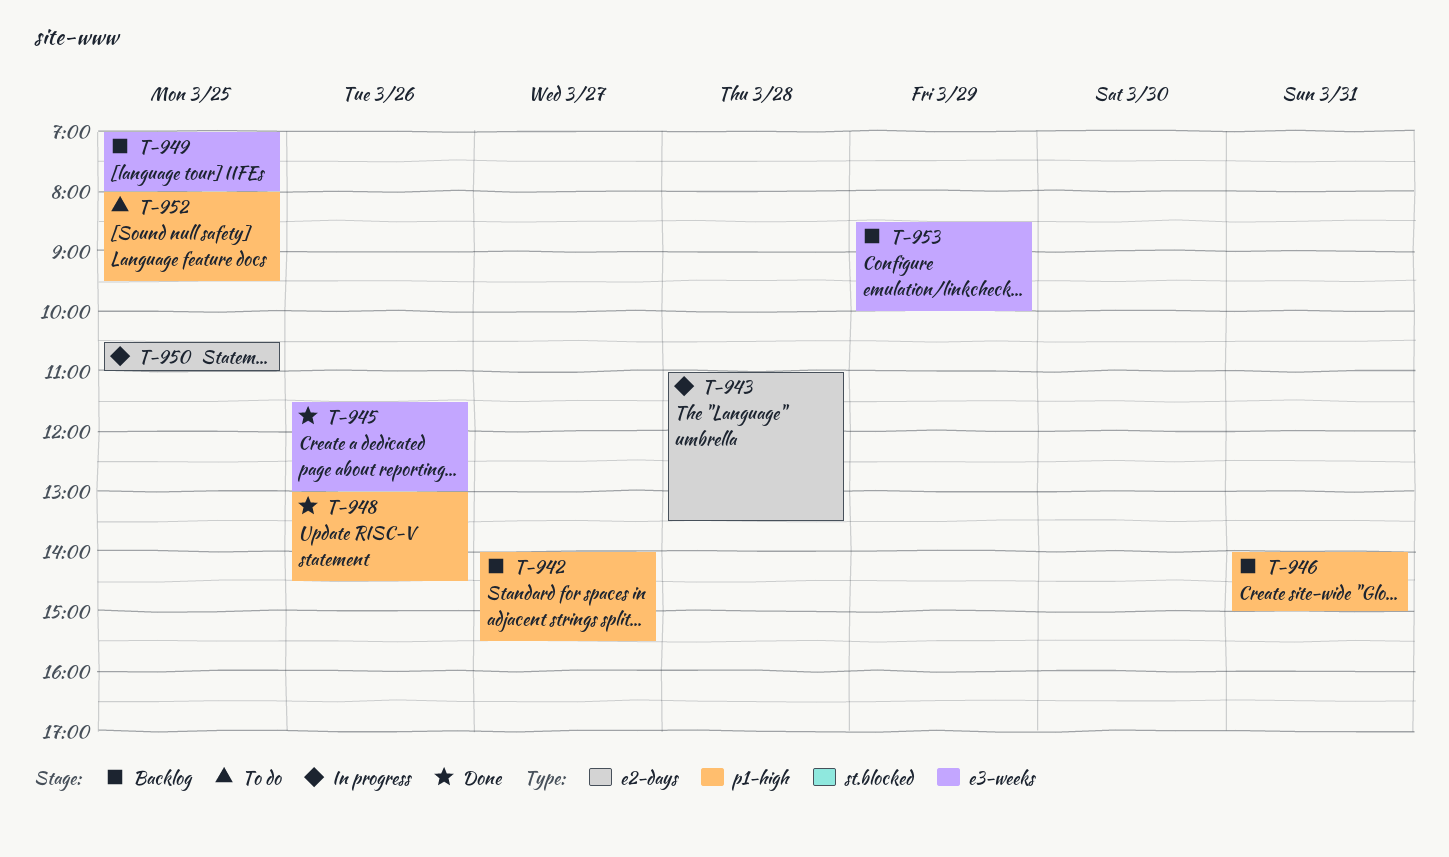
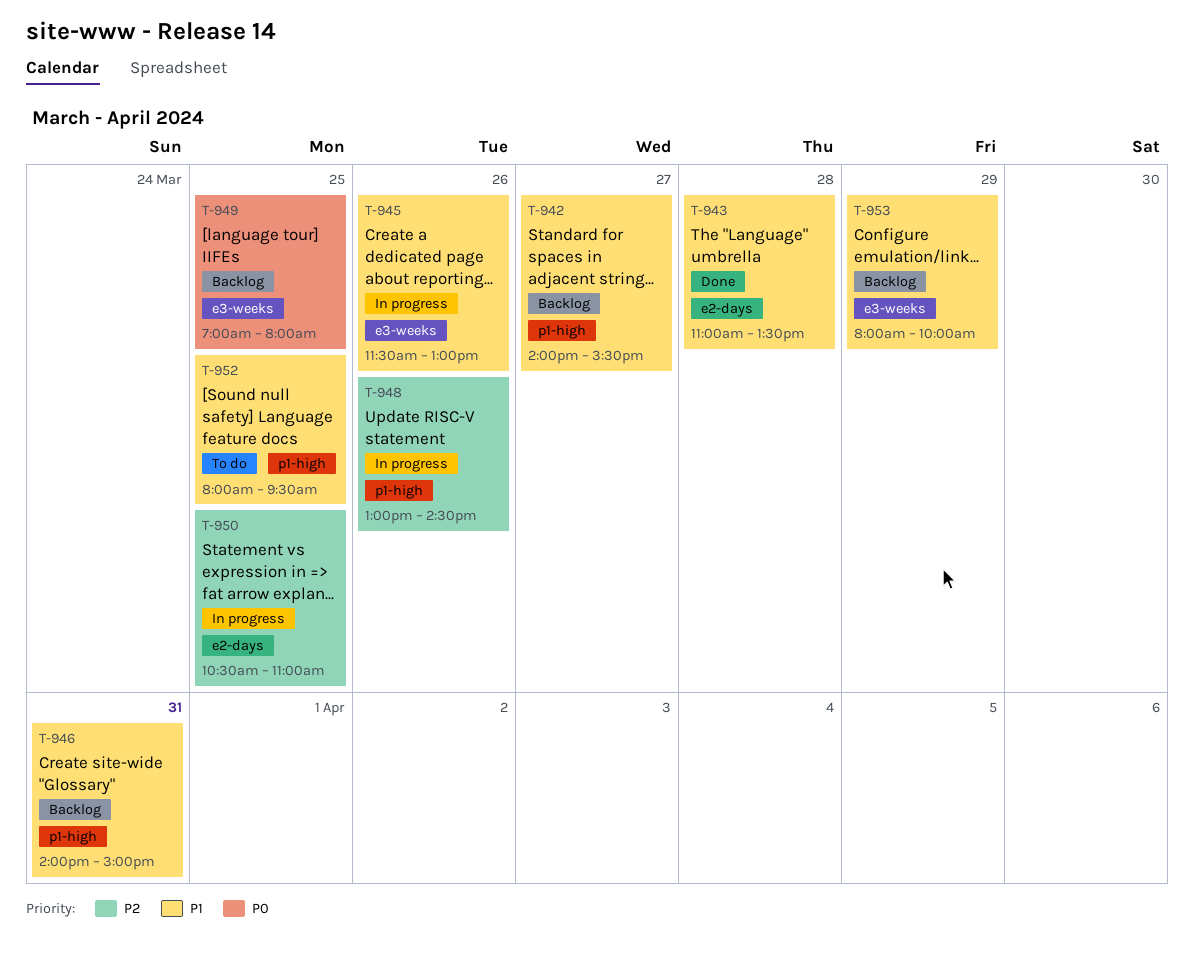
T-943, status: In progress -> Done
T-945, status: Done -> In progress
T-948, status: Done -> In progress
T-953, begins: 08:30 -> 08:00

